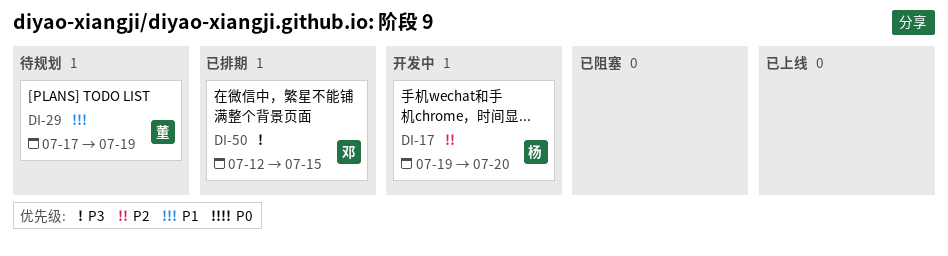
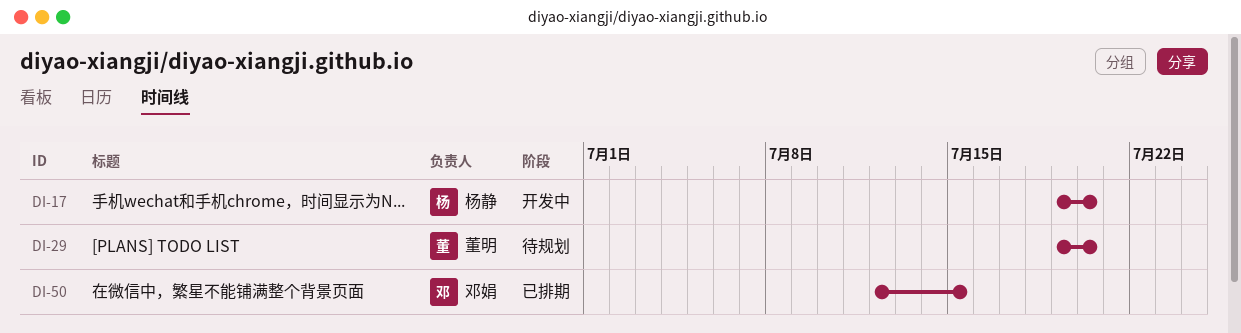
DI-29, start: Jul 17 -> Jul 19
DI-29, due: Jul 19 -> Jul 20

